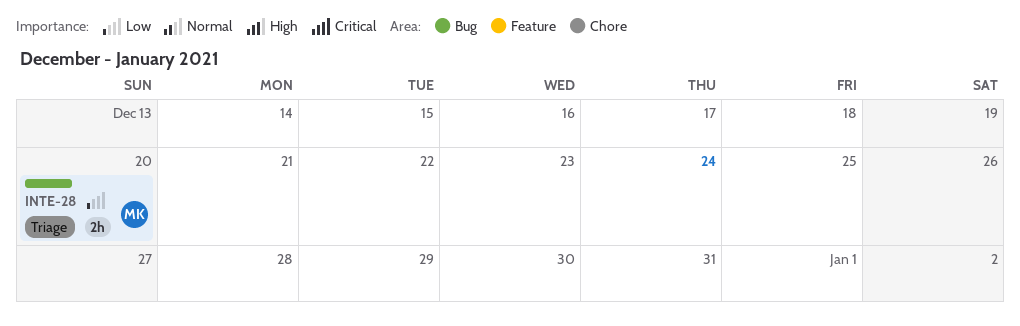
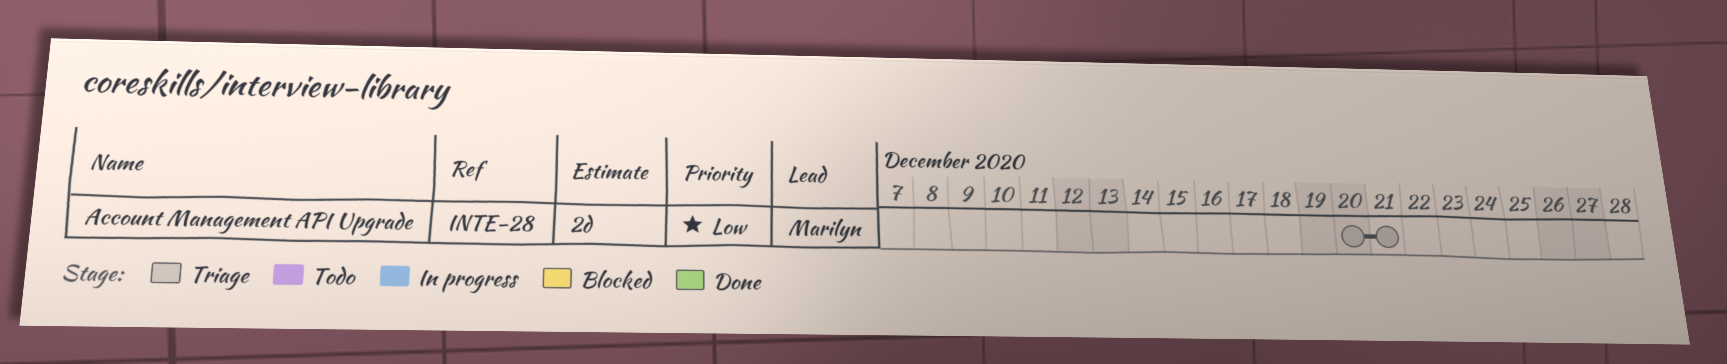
INTE-28, estimate: 2h -> 2d
INTE-28, due: Dec 20 -> Dec 21

